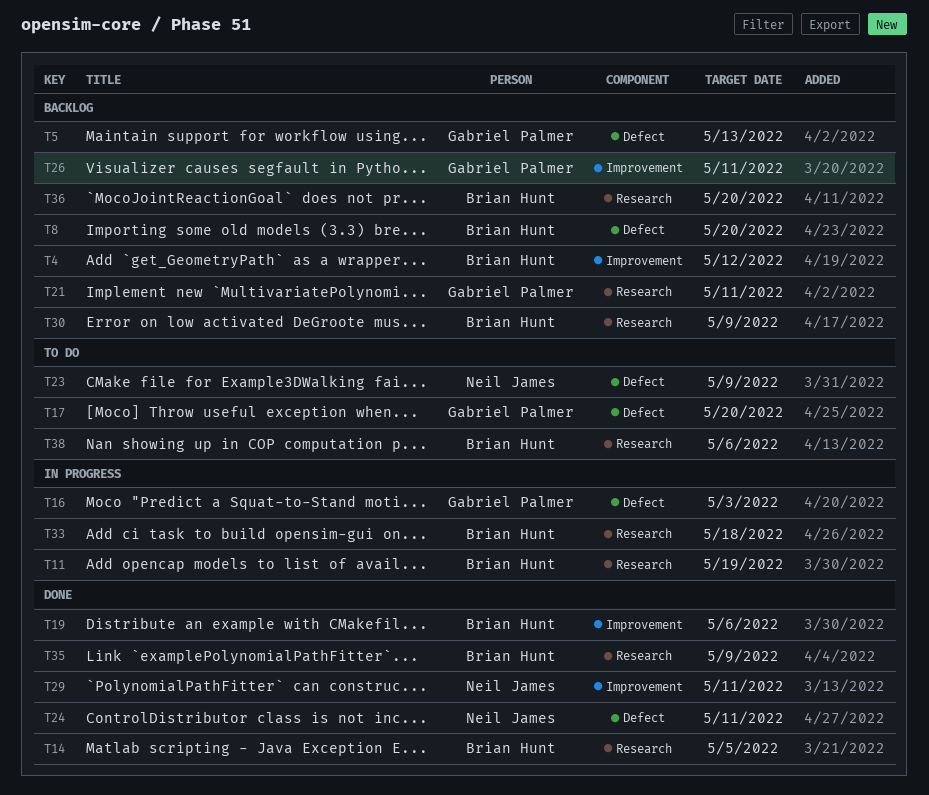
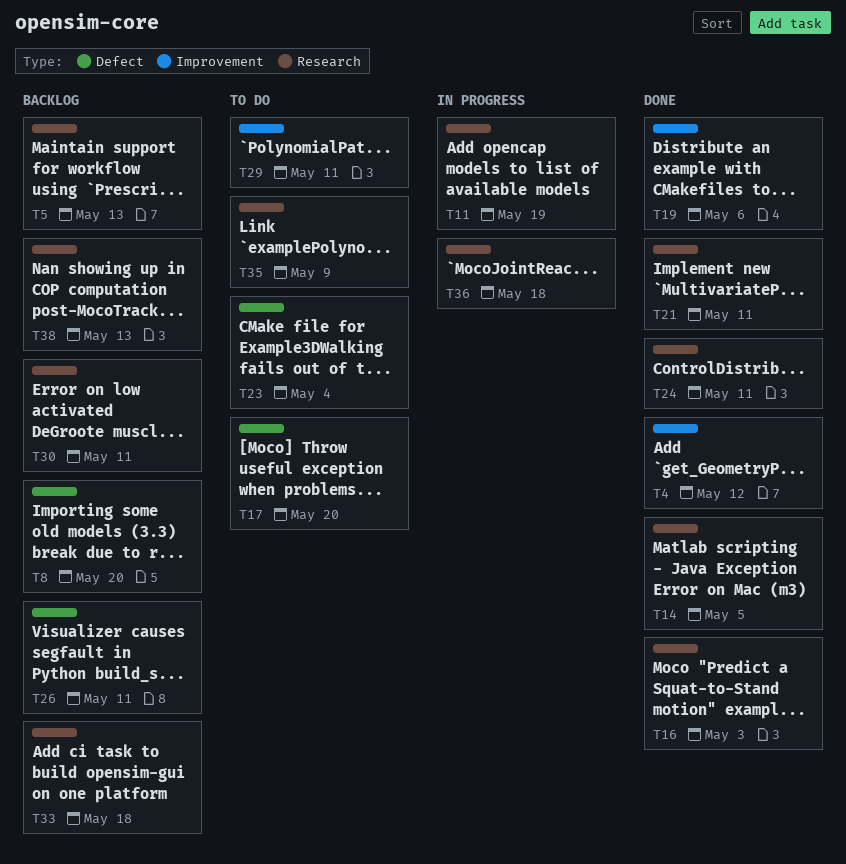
T4, status: Backlog -> Done
T5, label: Defect -> Research
T16, status: In progress -> Done
T16, label: Defect -> Research
T21, status: Backlog -> Done
T23, due: May 9 -> May 4
T24, label: Defect -> Research
T26, label: Improvement -> Defect
T29, status: Done -> To do
T30, due: May 9 -> May 11
T33, status: In progress -> Backlog
T35, status: Done -> To do
T36, status: Backlog -> In progress
T36, due: May 20 -> May 18
T38, status: To do -> Backlog
T38, due: May 6 -> May 13

